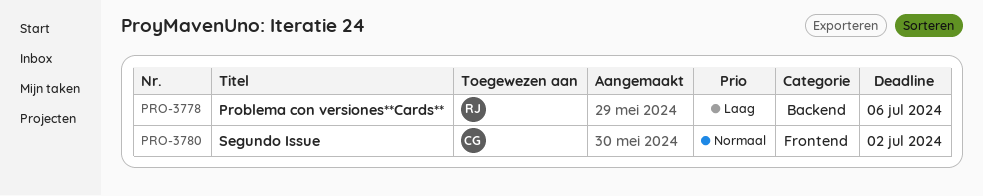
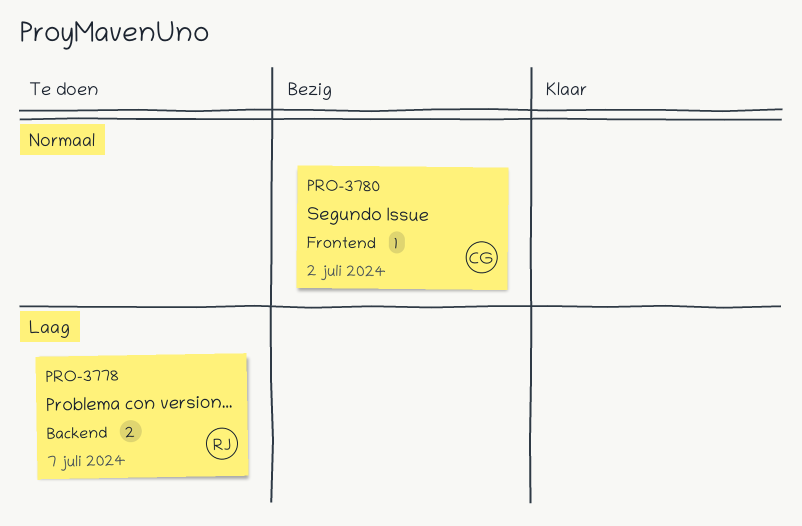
PRO-3778, due: Jul 6 -> Jul 7

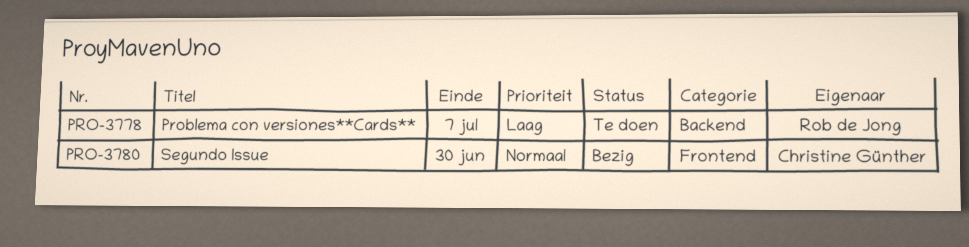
PRO-3780, due: Jul 2 -> Jun 30

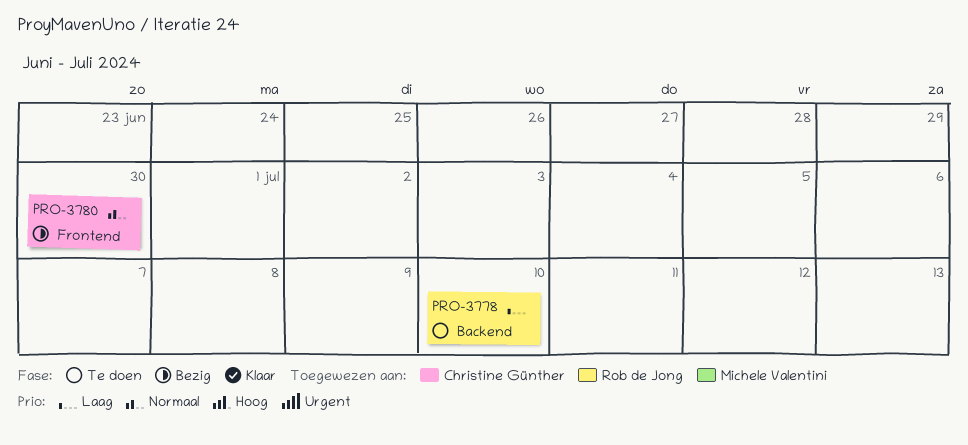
PRO-3778, due: Jul 7 -> Jul 10

